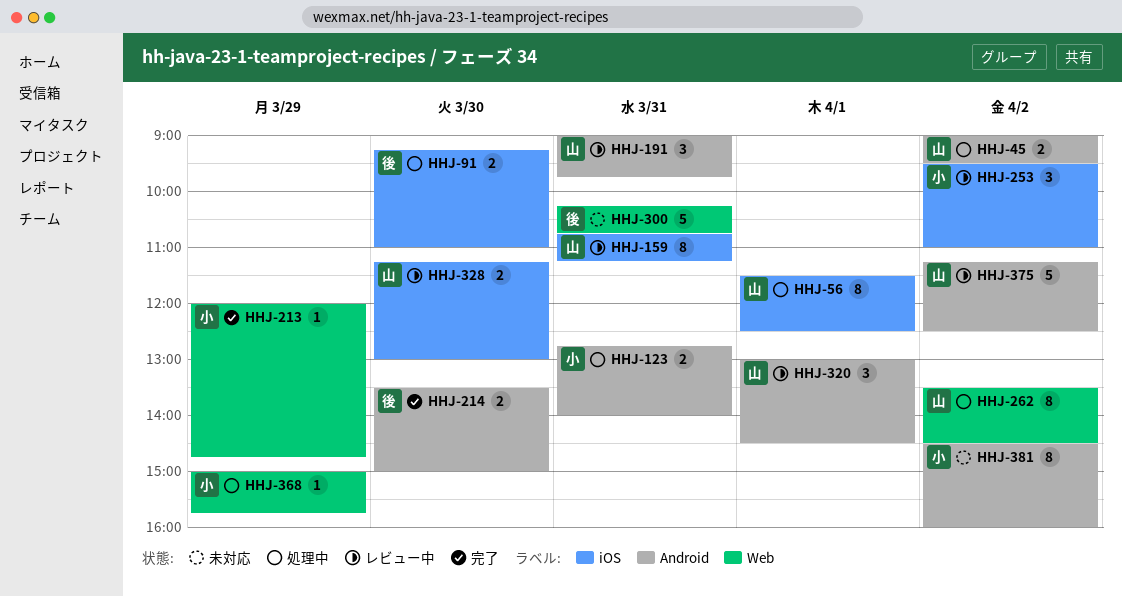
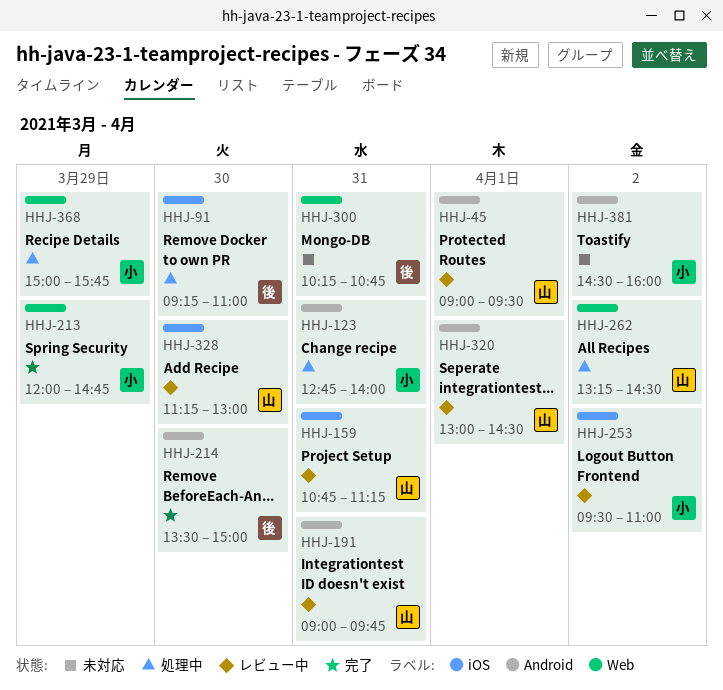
HHJ-45, status: 処理中 -> レビュー中
HHJ-45, day: Apr 2 -> Apr 1
HHJ-56: present -> none
HHJ-262, begins: 13:30 -> 13:15
HHJ-375: present -> none

